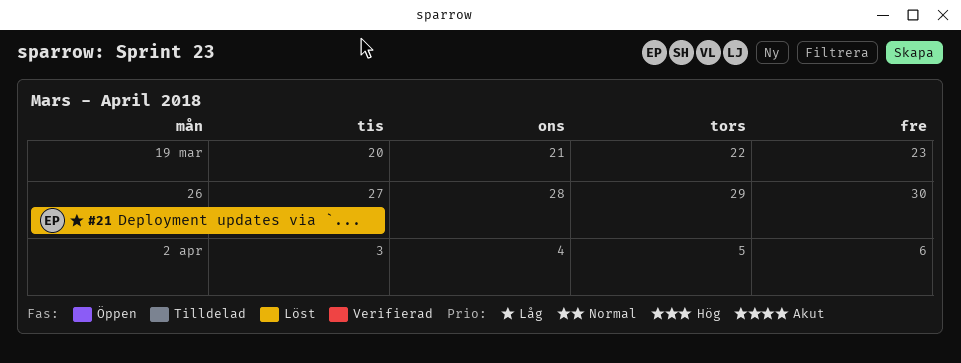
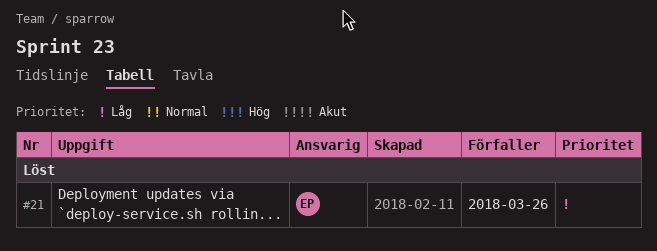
#21, due: Mar 27 -> Mar 26

